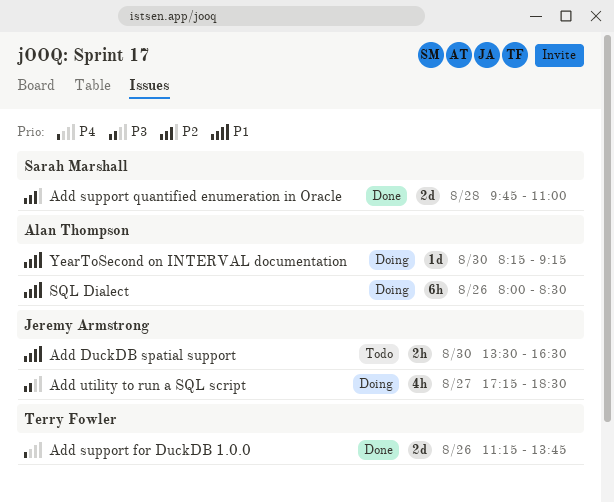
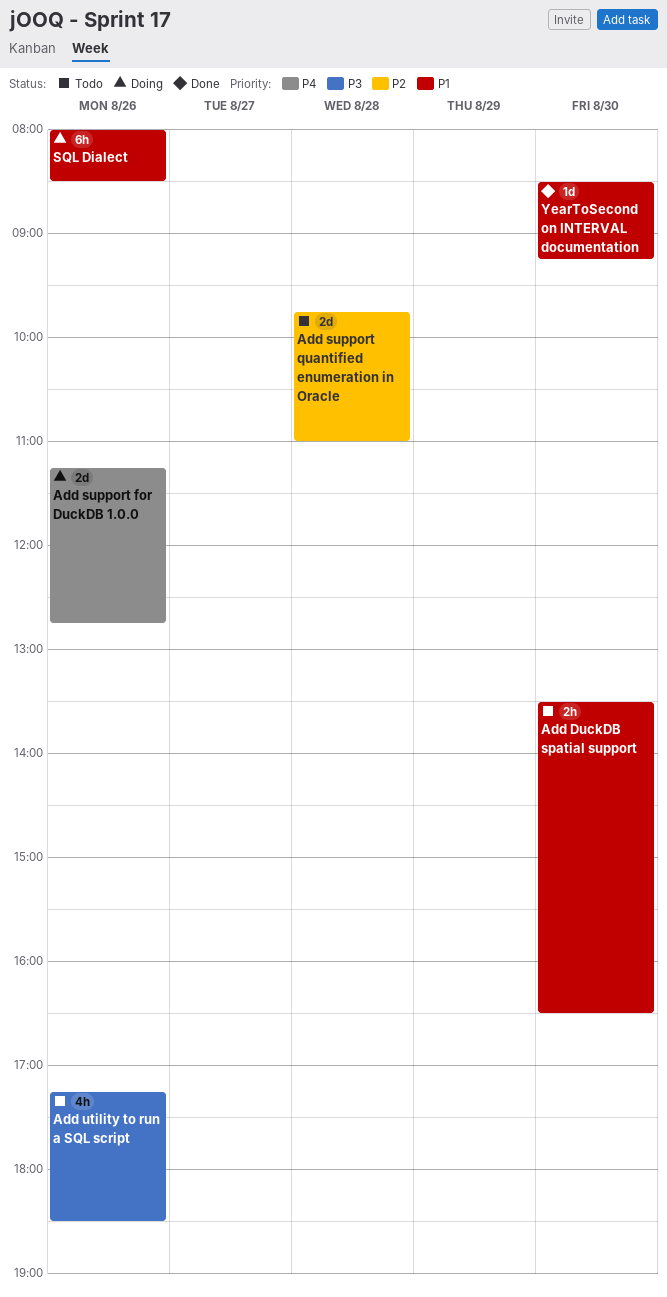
Add support for DuckDB 1.0.0, status: Done -> Doing
Add support for DuckDB 1.0.0, ends: 13:45 -> 12:45
Add support quantified enumeration in Oracle, status: Done -> Todo
Add utility to run a SQL script, status: Doing -> Todo
Add utility to run a SQL script, day: Aug 27 -> Aug 26
YearToSecond on INTERVAL documentation, status: Doing -> Done
YearToSecond on INTERVAL documentation, begins: 08:15 -> 08:30

